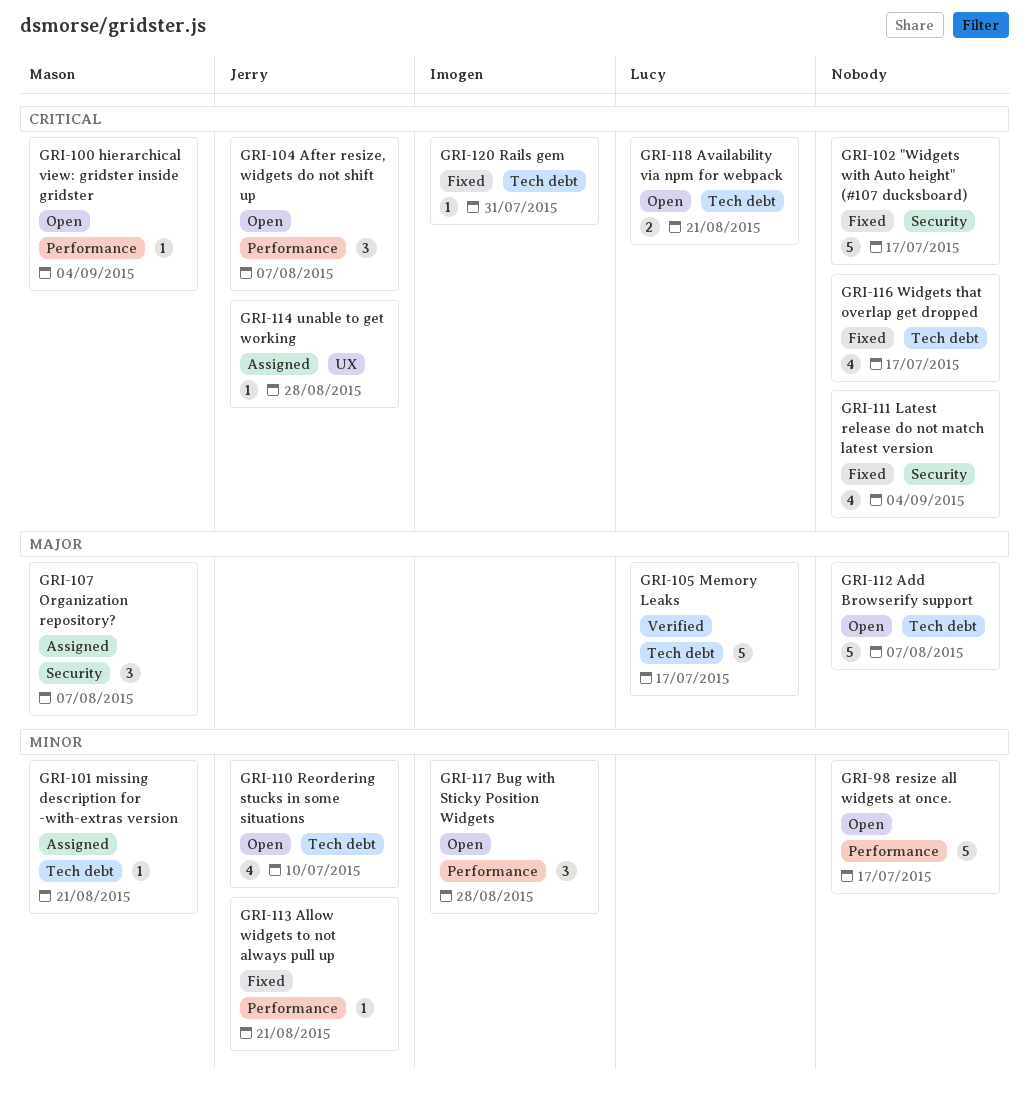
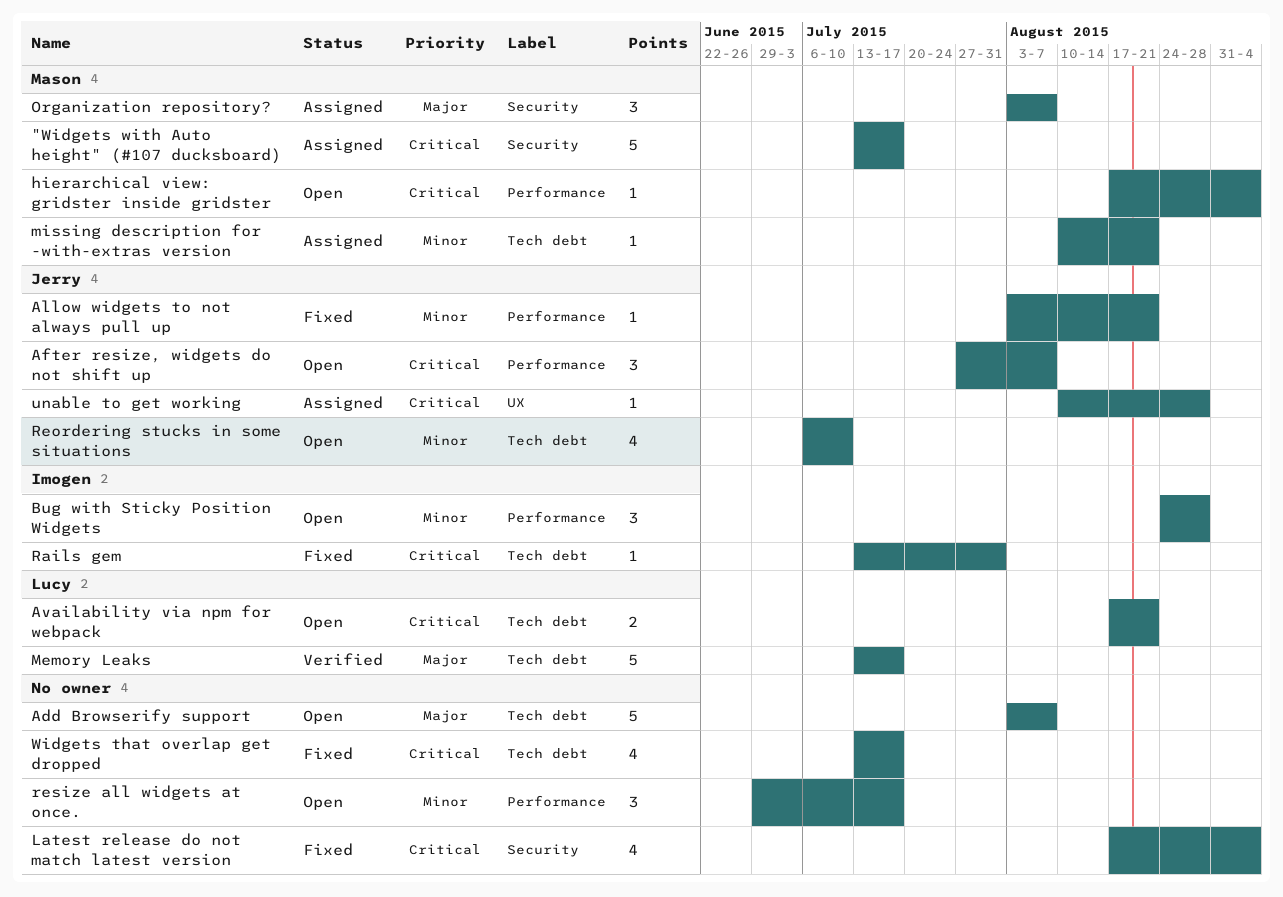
"Widgets with Auto height" (#107 ducksboard), status: Fixed -> Assigned
"Widgets with Auto height" (#107 ducksboard), owner: none -> Mason
resize all widgets at once., estimate: 5 -> 3

